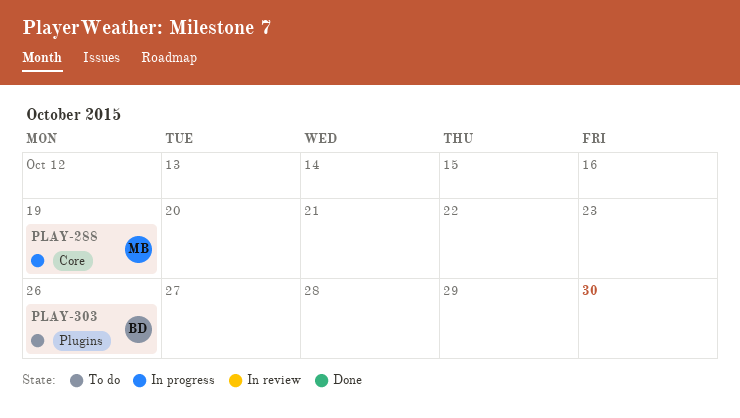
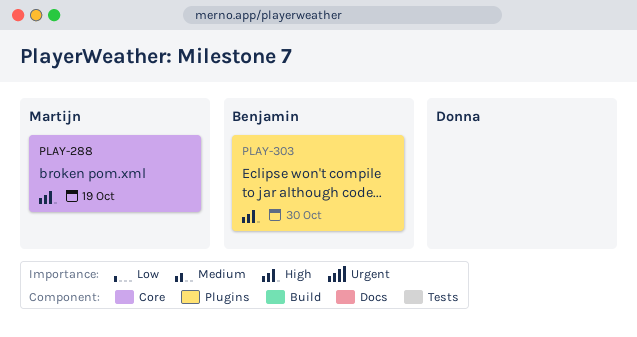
PLAY-303, due: Oct 26 -> Oct 30

